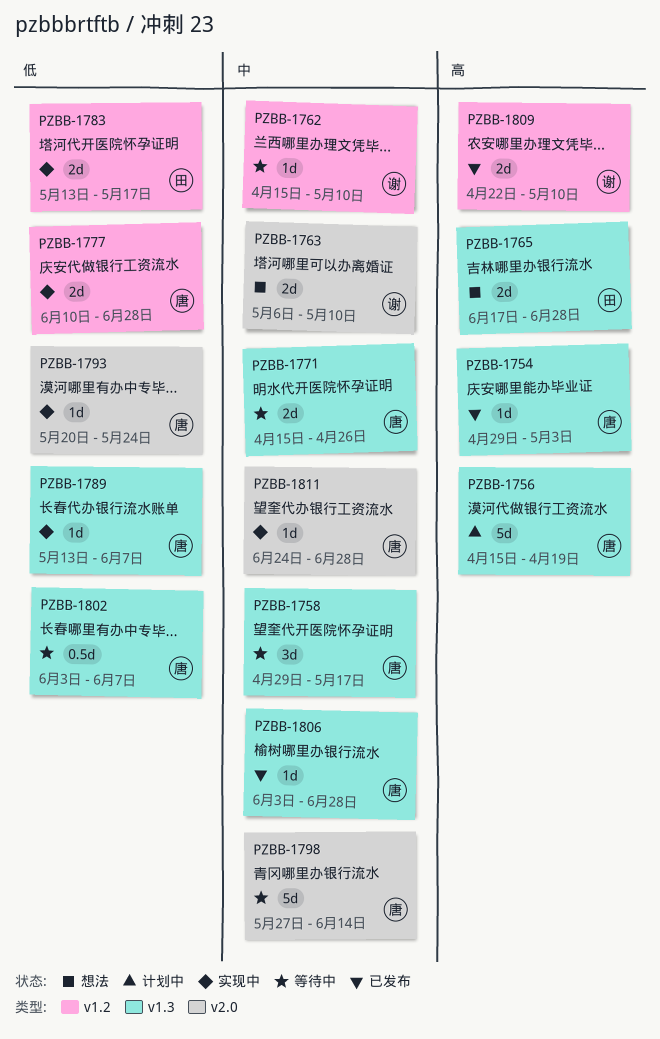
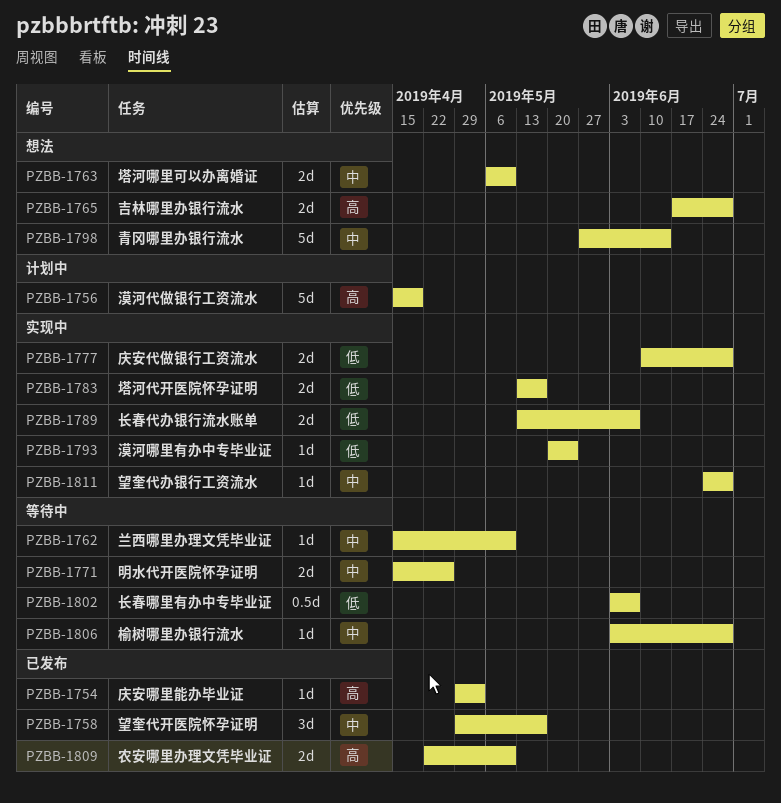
PZBB-1758, status: 等待中 -> 已发布
PZBB-1789, estimate: 1d -> 2d
PZBB-1798, status: 等待中 -> 想法
PZBB-1806, status: 已发布 -> 等待中

